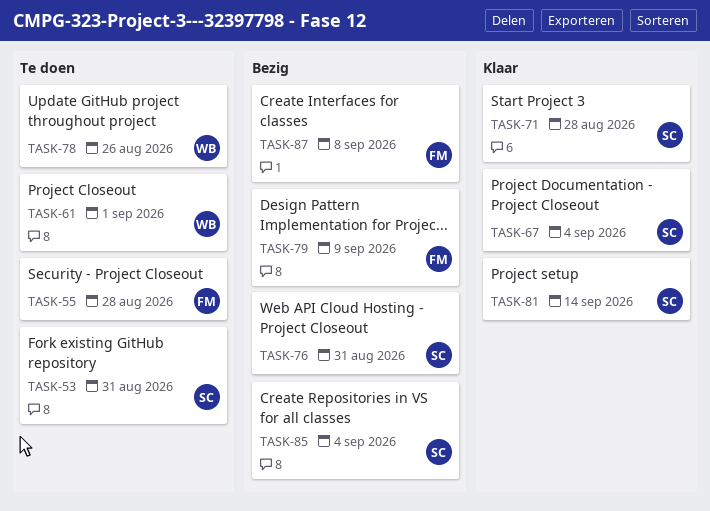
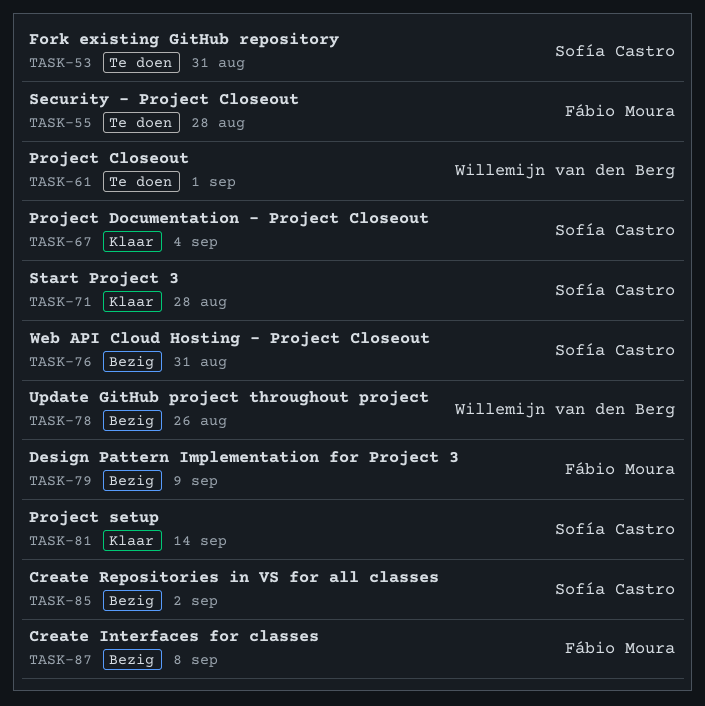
TASK-78, status: Te doen -> Bezig
TASK-85, due: Sep 4 -> Sep 2

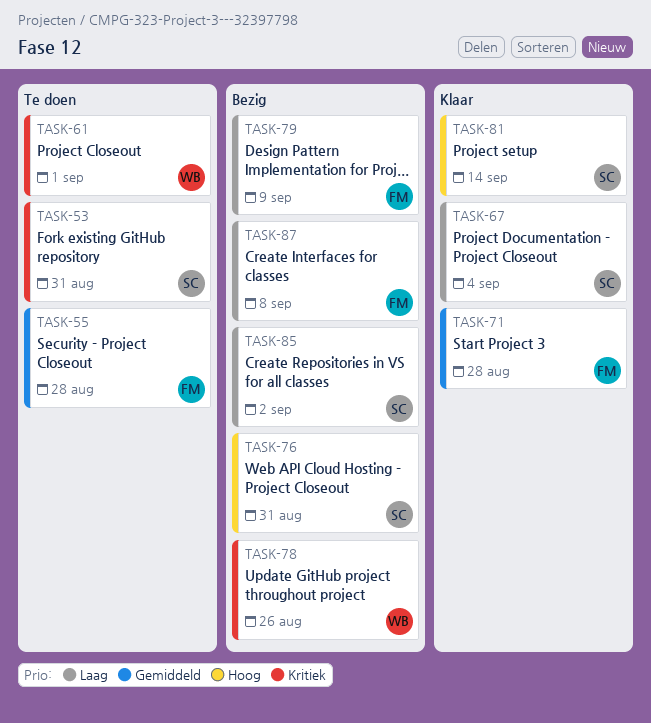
TASK-71, owner: Sofía Castro -> Fábio Moura

